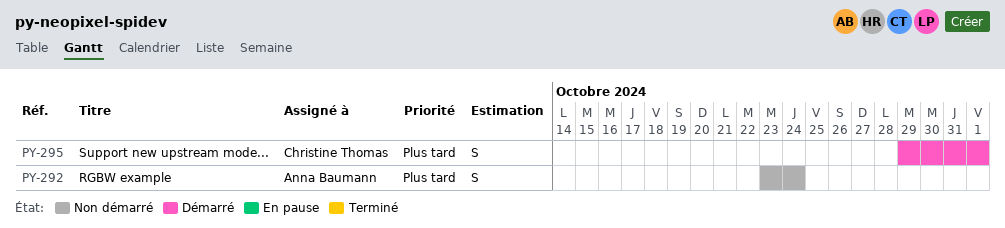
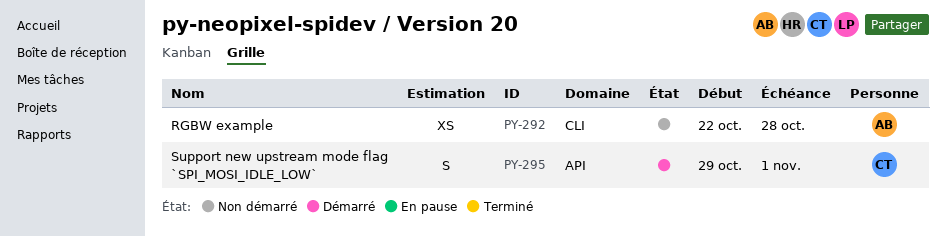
PY-292, estimate: S -> XS
PY-292, start: Oct 23 -> Oct 22
PY-292, due: Oct 24 -> Oct 28

